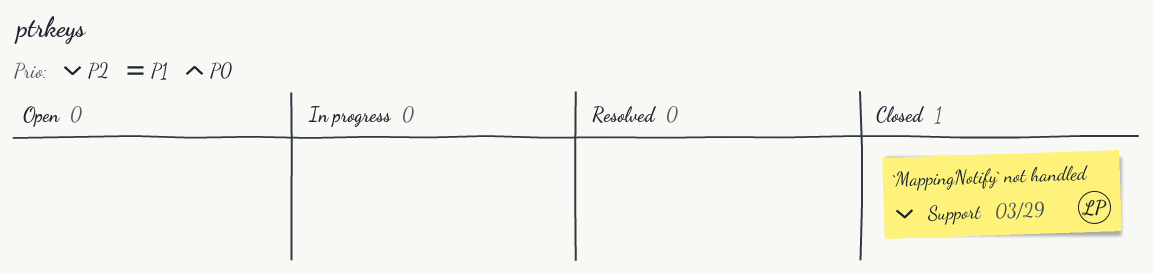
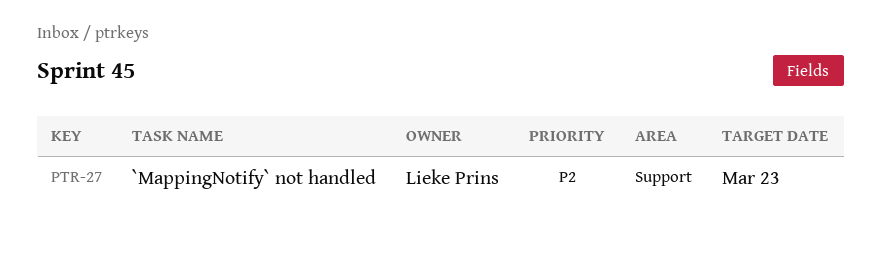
`MappingNotify` not handled, due: Mar 29 -> Mar 23

